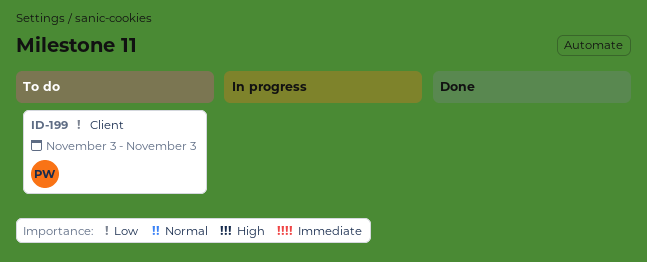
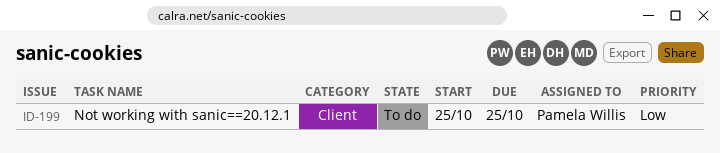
ID-199, start: Nov 3 -> Oct 25
ID-199, due: Nov 3 -> Oct 25

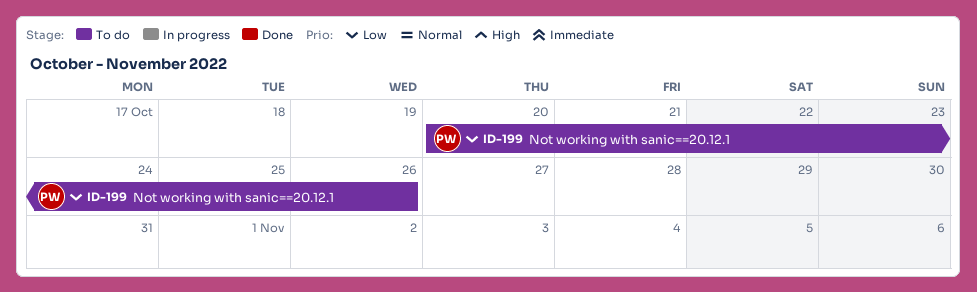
ID-199, start: Oct 25 -> Oct 20
ID-199, due: Oct 25 -> Oct 26

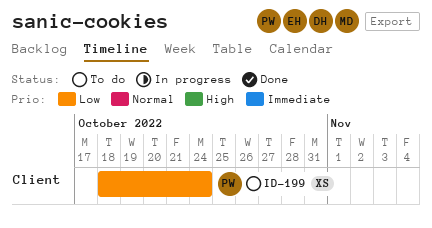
ID-199, start: Oct 20 -> Oct 18
ID-199, due: Oct 26 -> Oct 24

